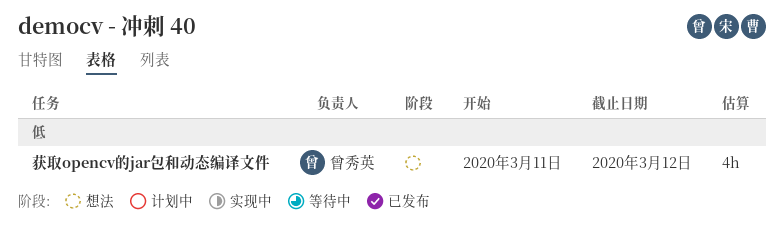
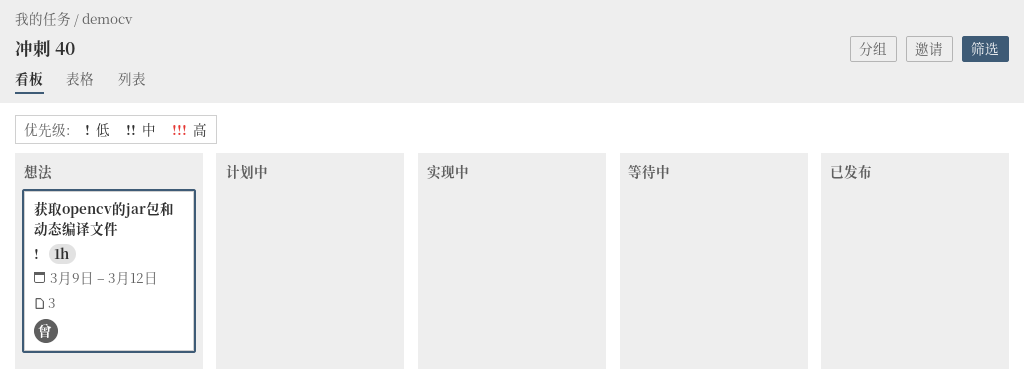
获取opencv的jar包和动态编译文件, estimate: 4h -> 1h
获取opencv的jar包和动态编译文件, start: Mar 11 -> Mar 9

